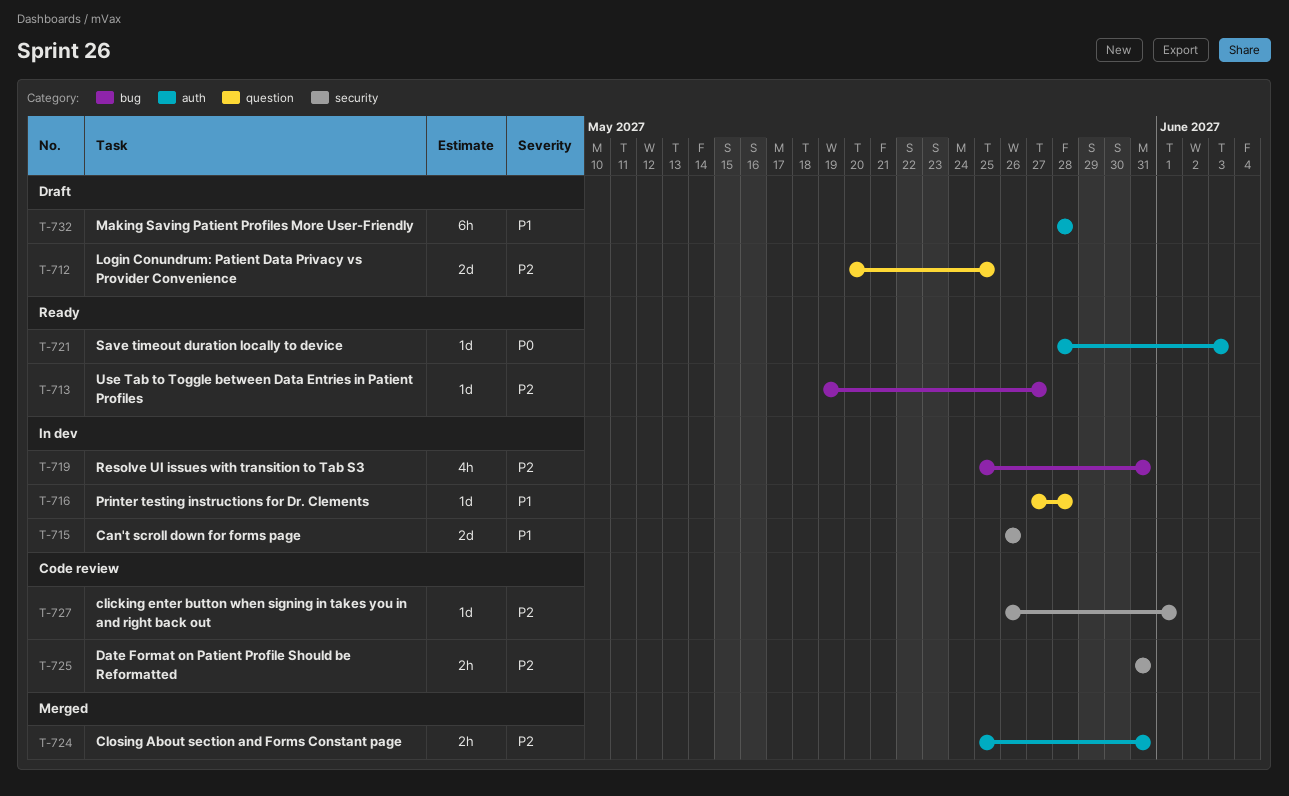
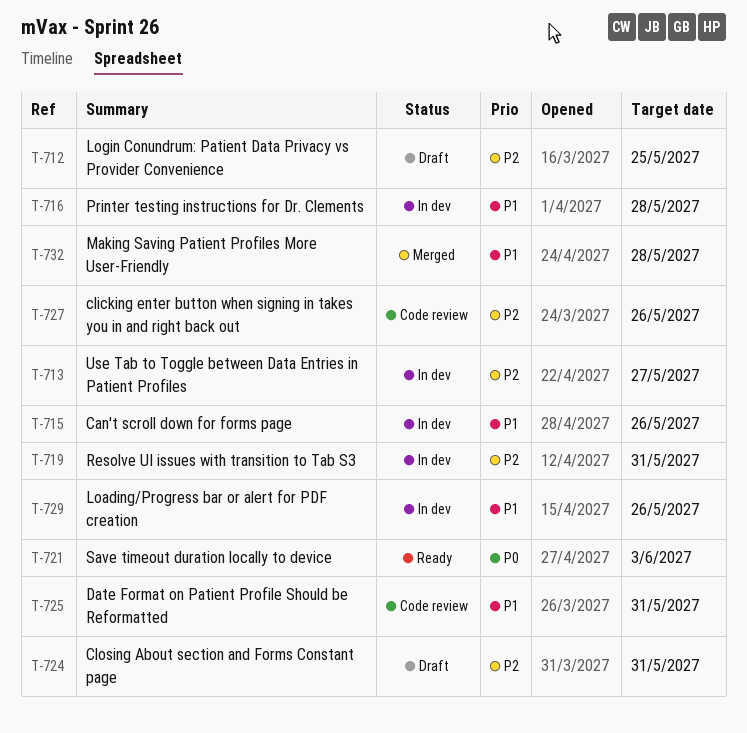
T-713, status: Ready -> In dev
T-724, status: Merged -> Draft
T-725, priority: P2 -> P1
T-727, due: Jun 1 -> May 26
T-729: none -> present
T-732, status: Draft -> Merged

